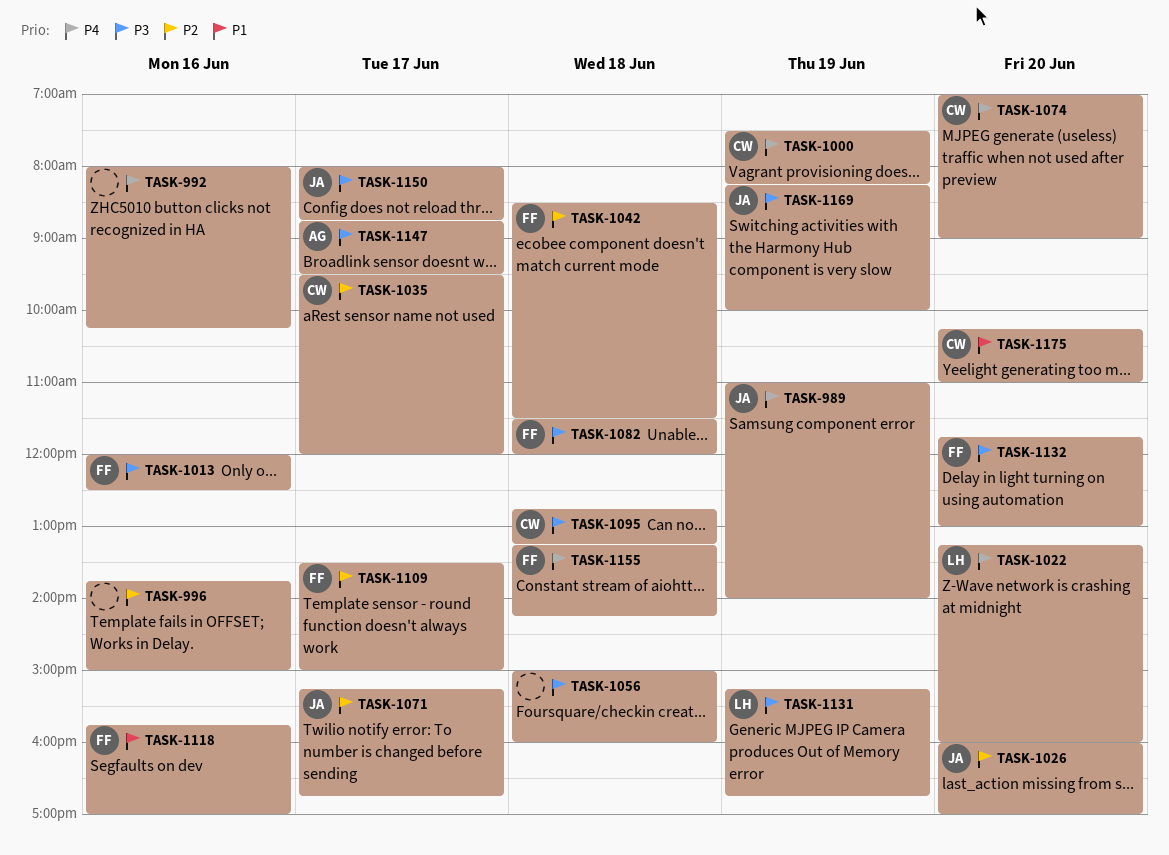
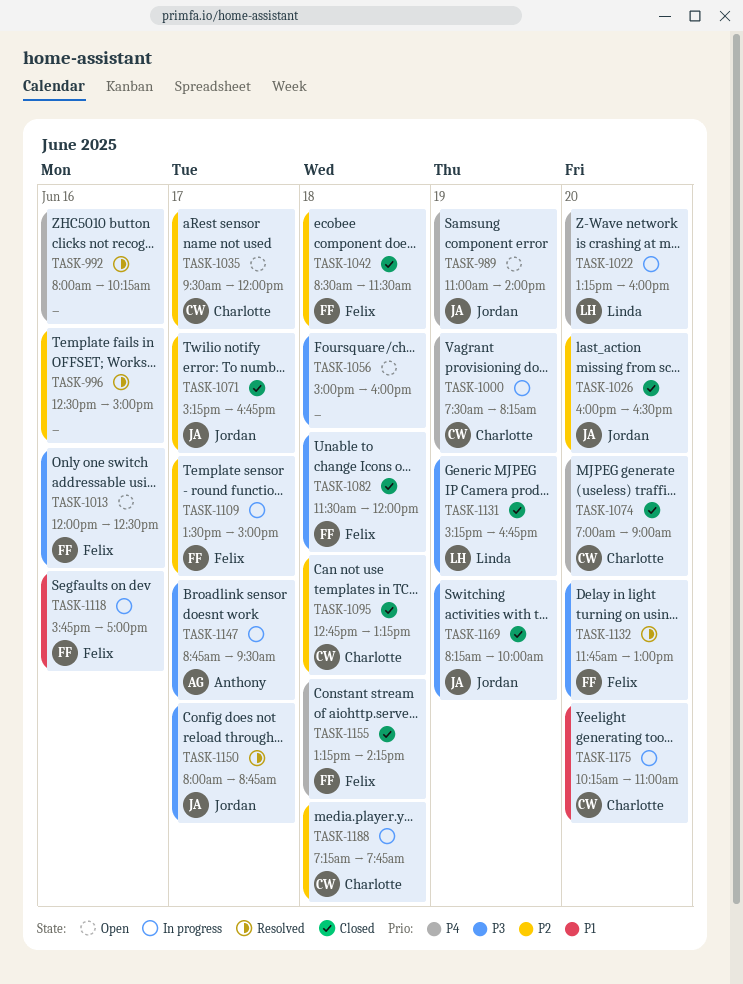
TASK-996, begins: 13:45 -> 12:30
TASK-1026, ends: 17:00 -> 16:30
TASK-1095, priority: P3 -> P2
TASK-1188: none -> present

